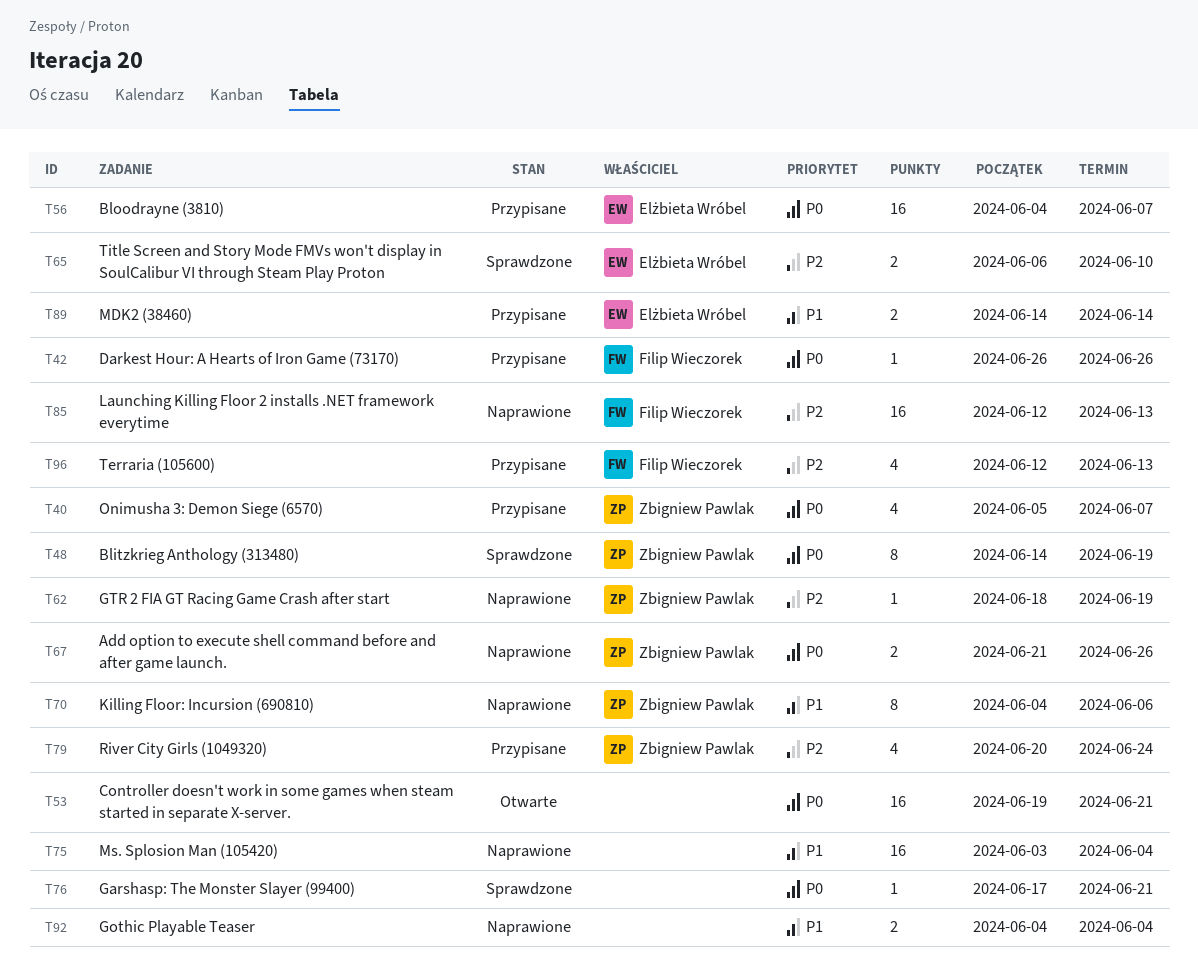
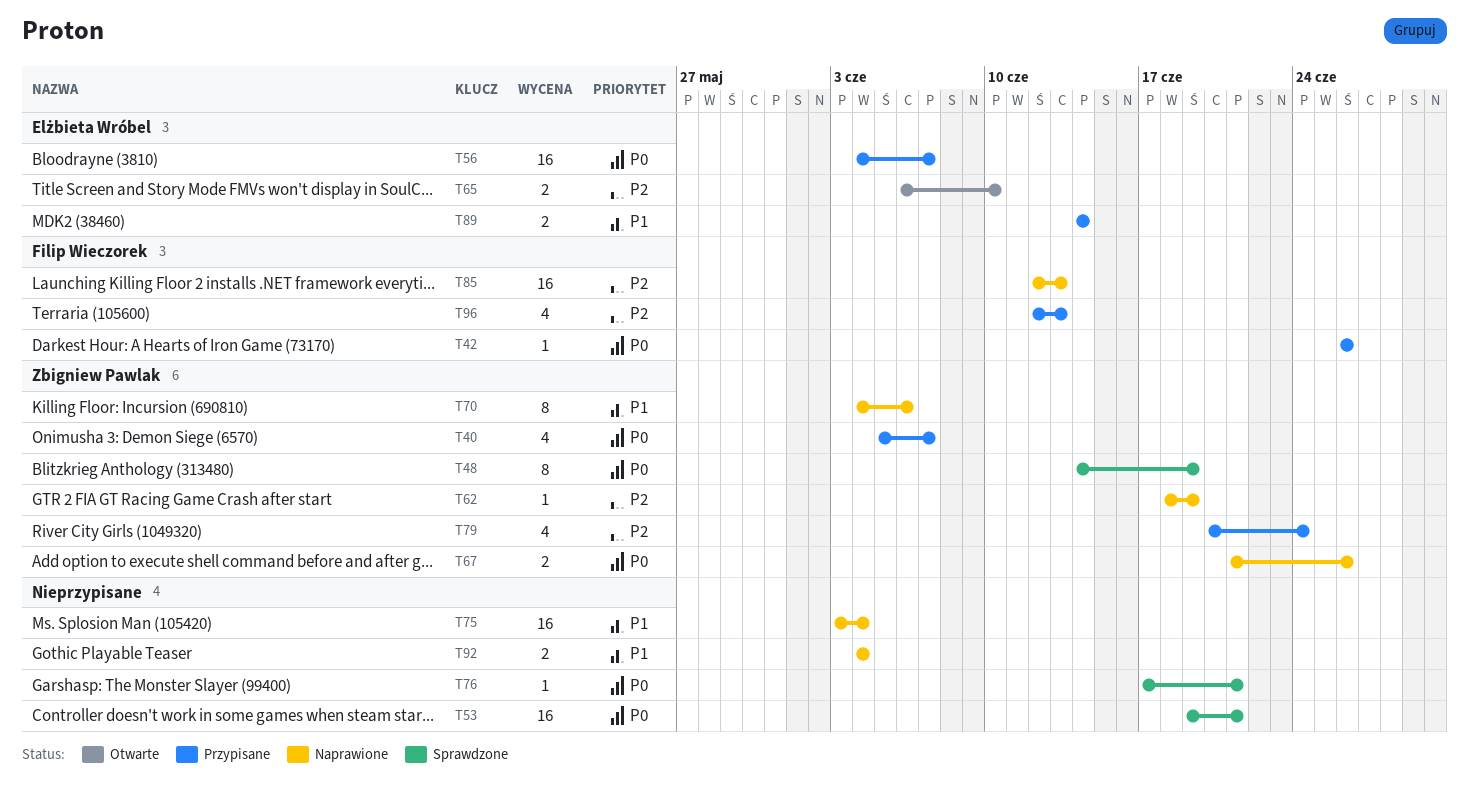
T53, status: Otwarte -> Sprawdzone
T65, status: Sprawdzone -> Otwarte

